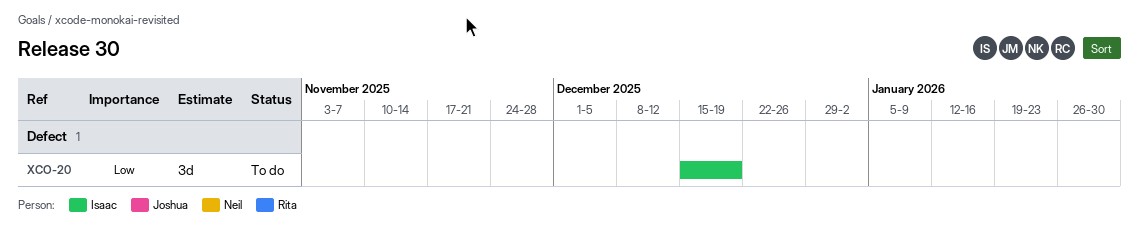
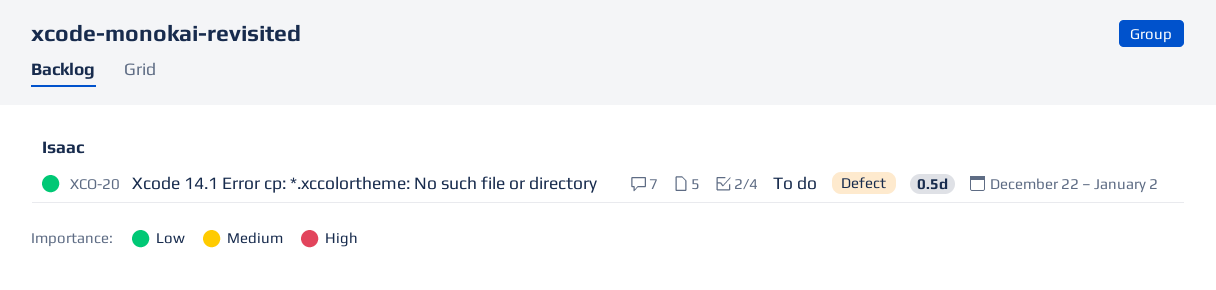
XCO-20, estimate: 3d -> 0.5d
XCO-20, start: Dec 15 -> Dec 22
XCO-20, due: Dec 19 -> Jan 2

